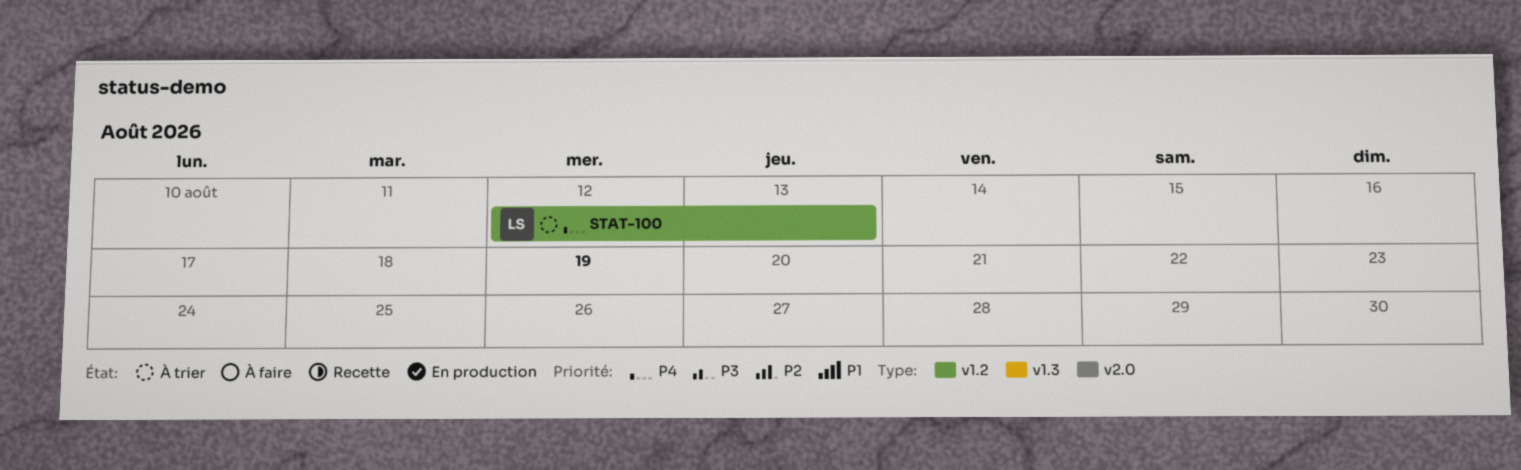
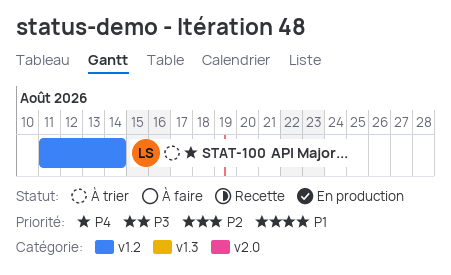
STAT-100, start: Aug 12 -> Aug 11
STAT-100, due: Aug 13 -> Aug 14

